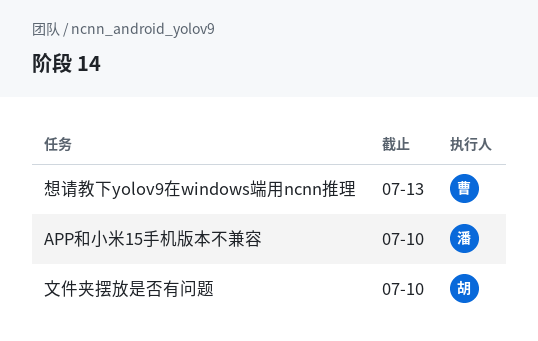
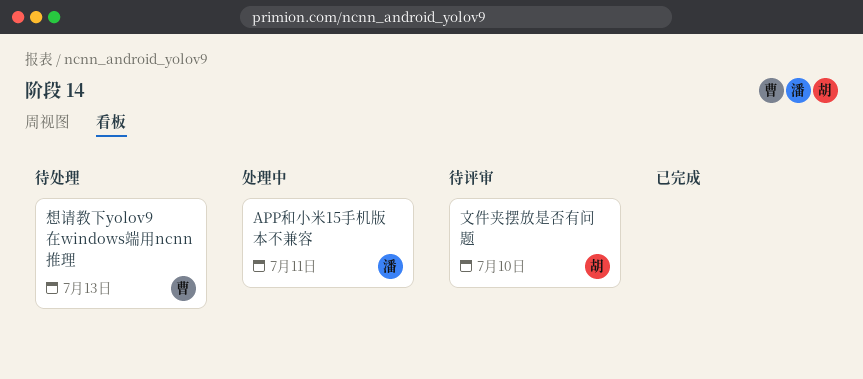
APP和小米15手机版本不兼容, due: Jul 10 -> Jul 11

